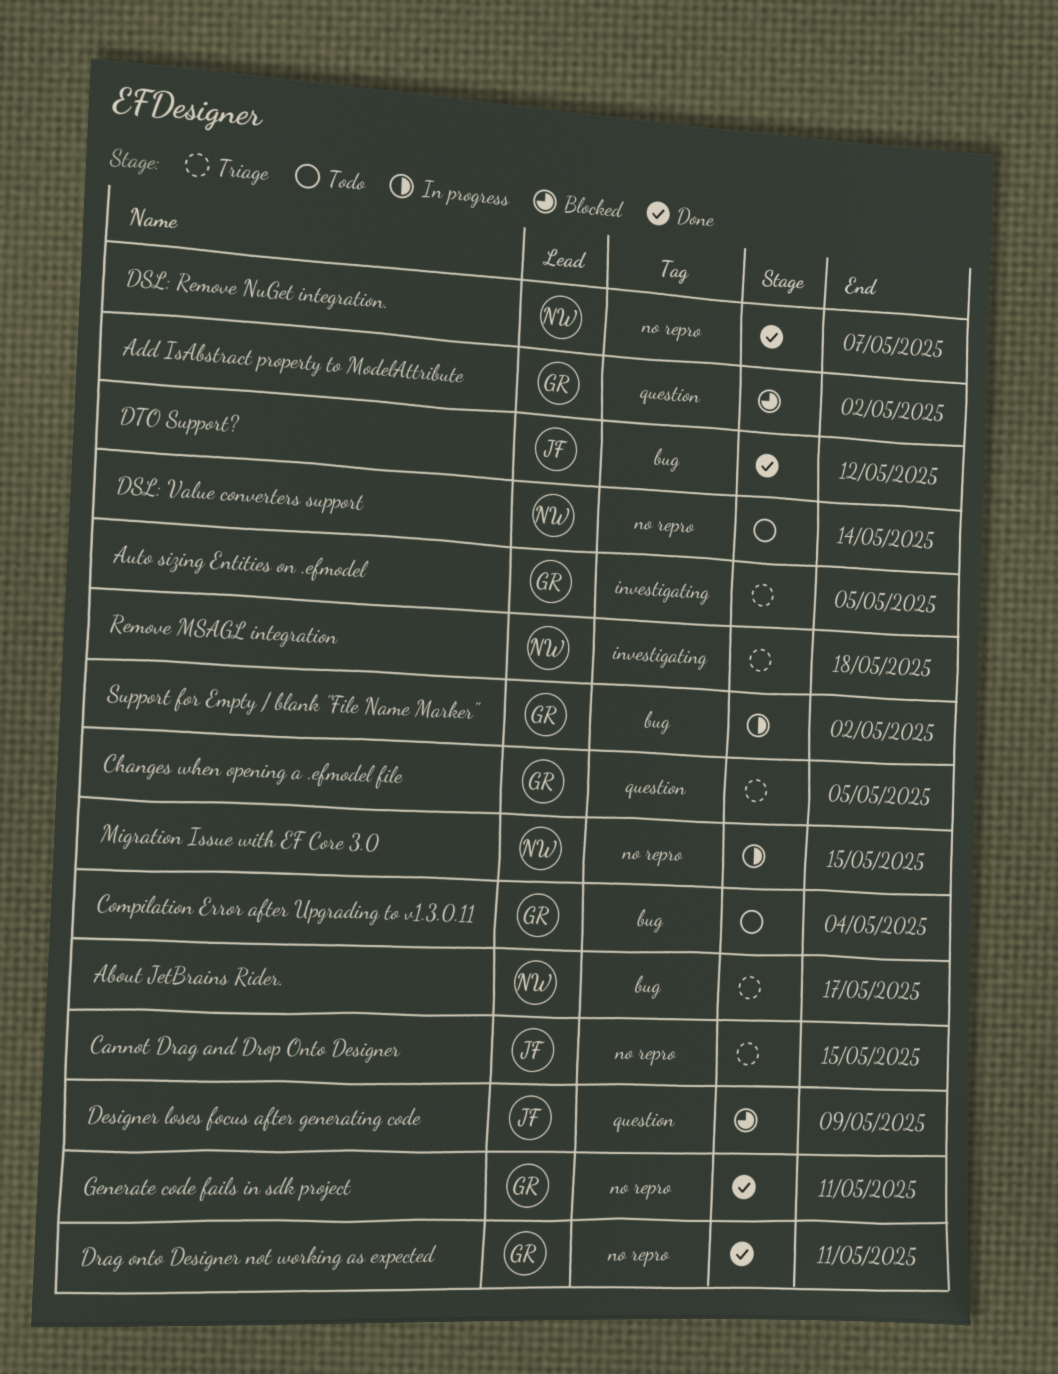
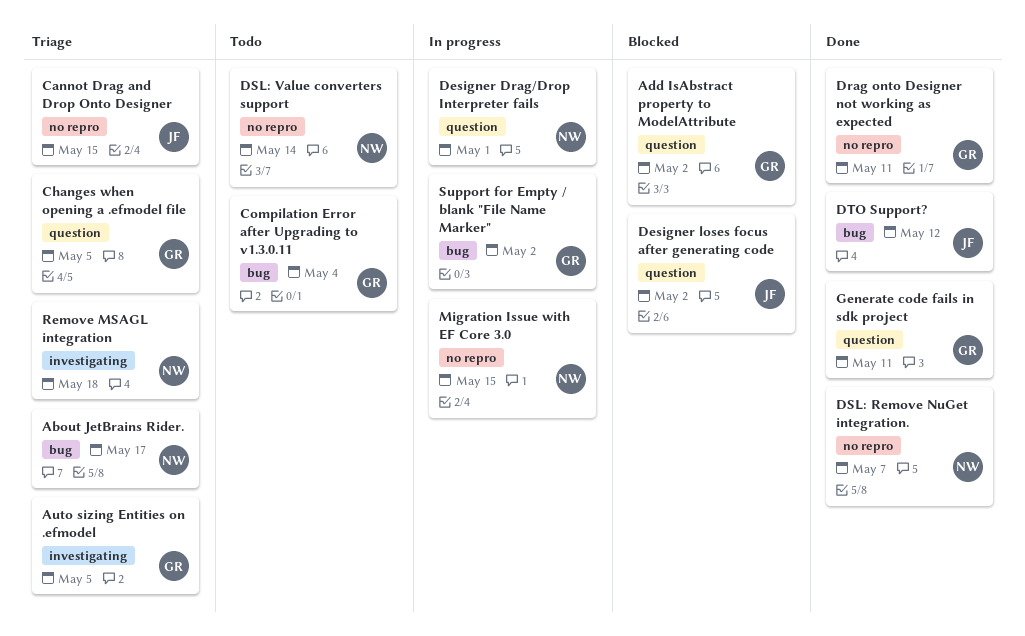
Designer Drag/Drop Interpreter fails: none -> present
Designer loses focus after generating code, due: May 9 -> May 2
Generate code fails in sdk project, label: no repro -> question

